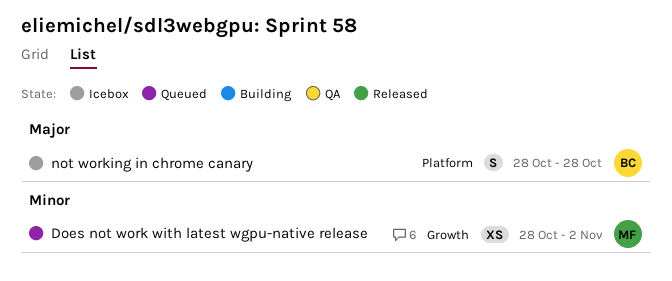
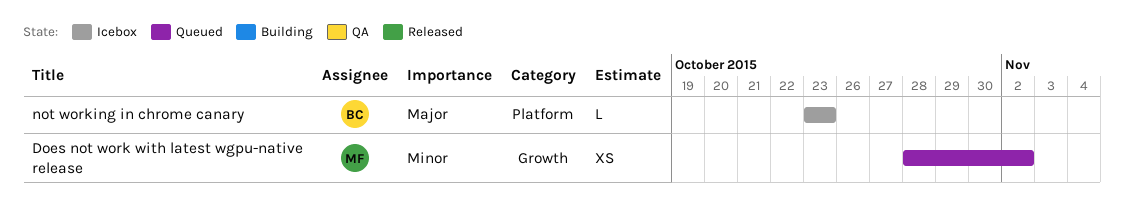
not working in chrome canary, estimate: S -> L
not working in chrome canary, start: Oct 28 -> Oct 23
not working in chrome canary, due: Oct 28 -> Oct 23

